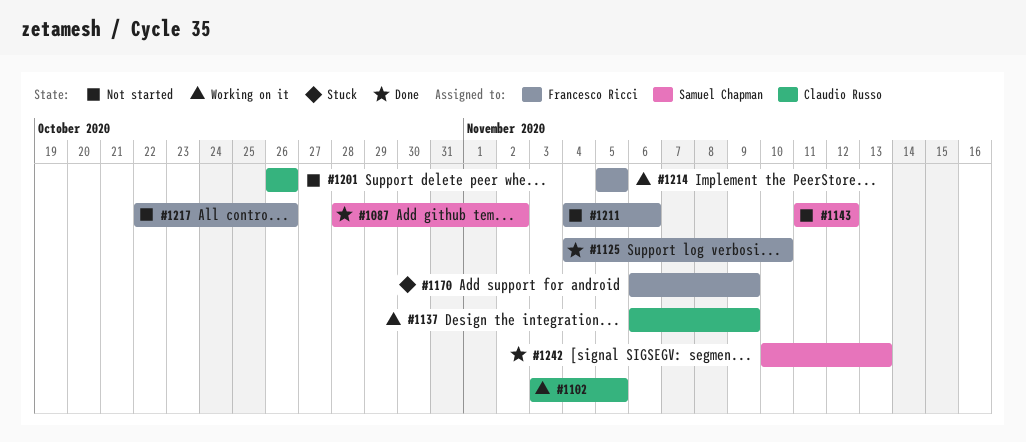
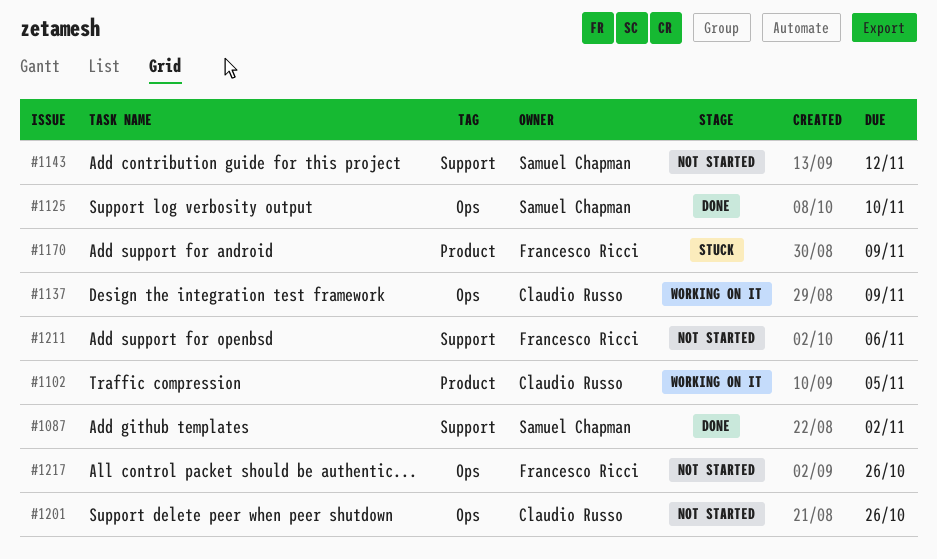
#1125, owner: Francesco Ricci -> Samuel Chapman
#1214: present -> none
#1242: present -> none

